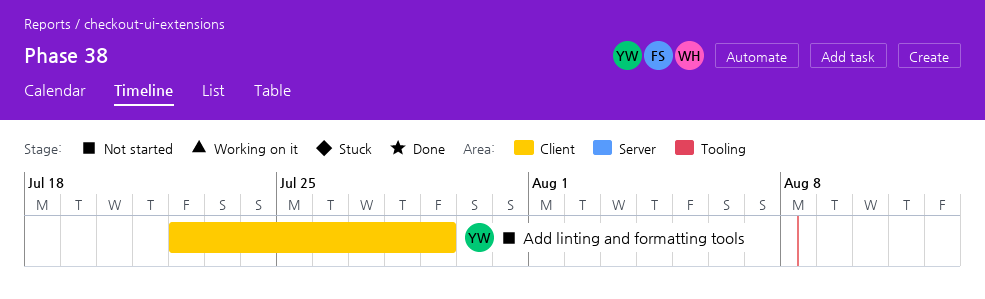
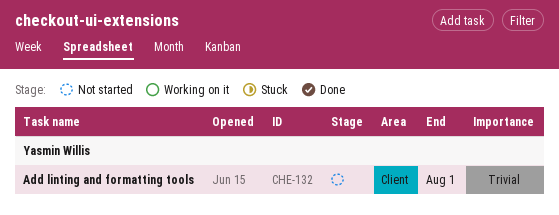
Add linting and formatting tools, due: Jul 29 -> Aug 1

